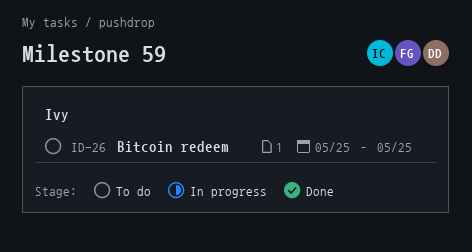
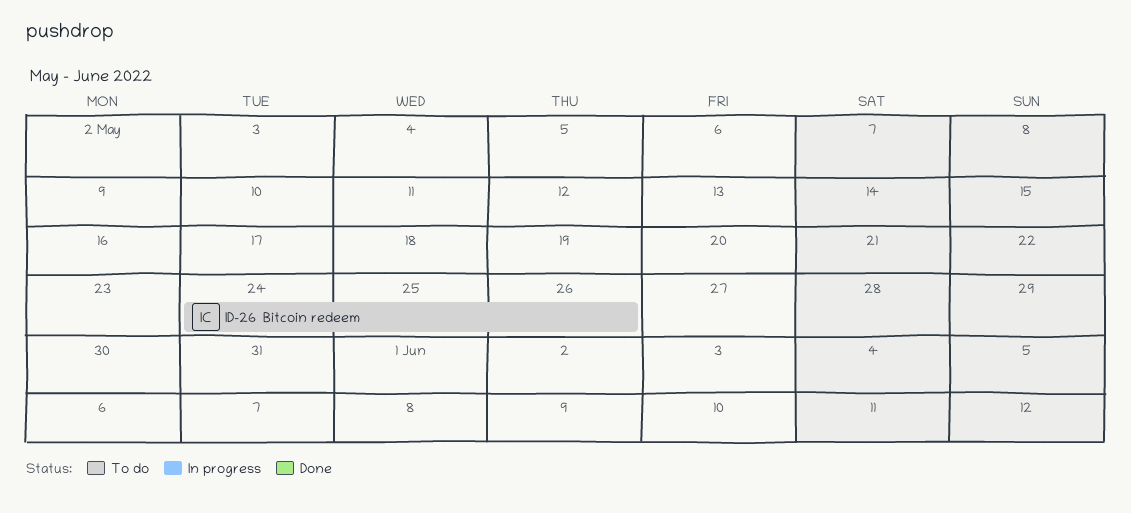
ID-26, start: May 25 -> May 24
ID-26, due: May 25 -> May 26

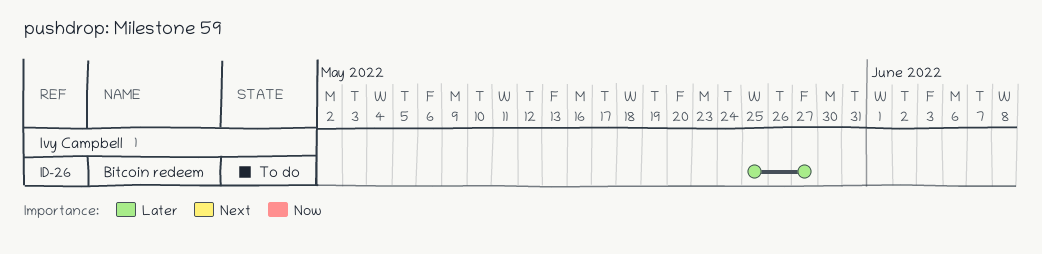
ID-26, start: May 24 -> May 25
ID-26, due: May 26 -> May 27

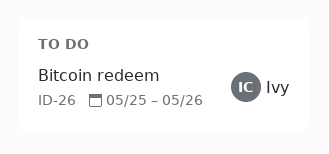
ID-26, due: May 27 -> May 26

